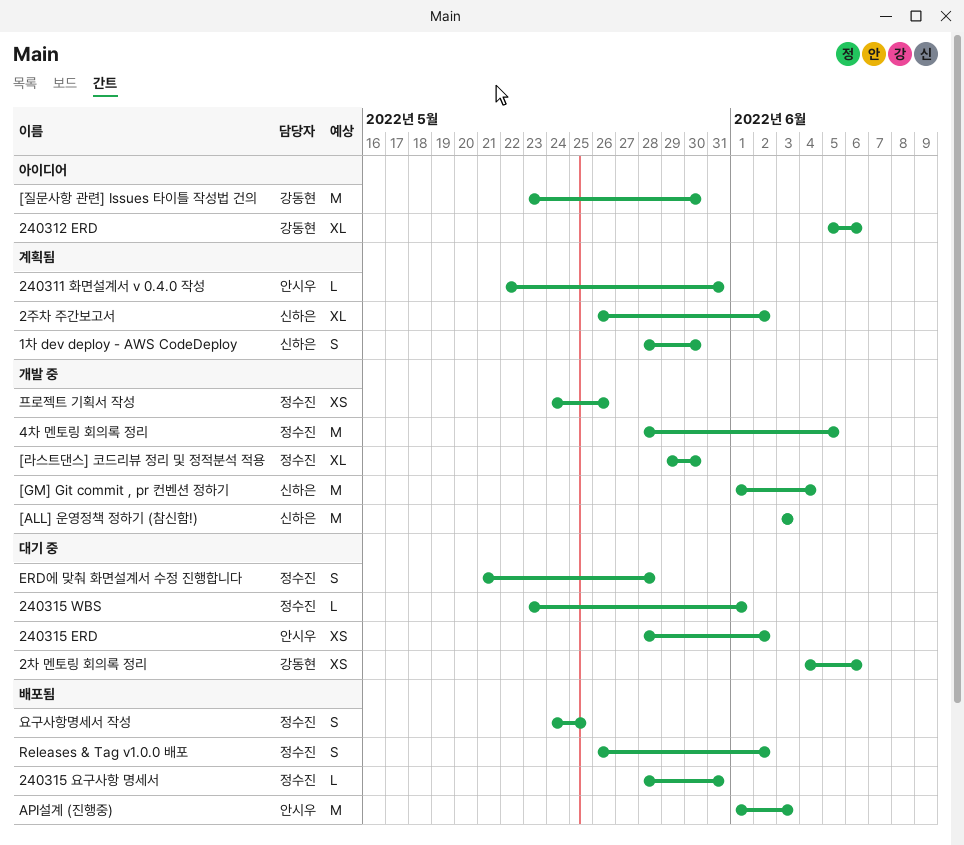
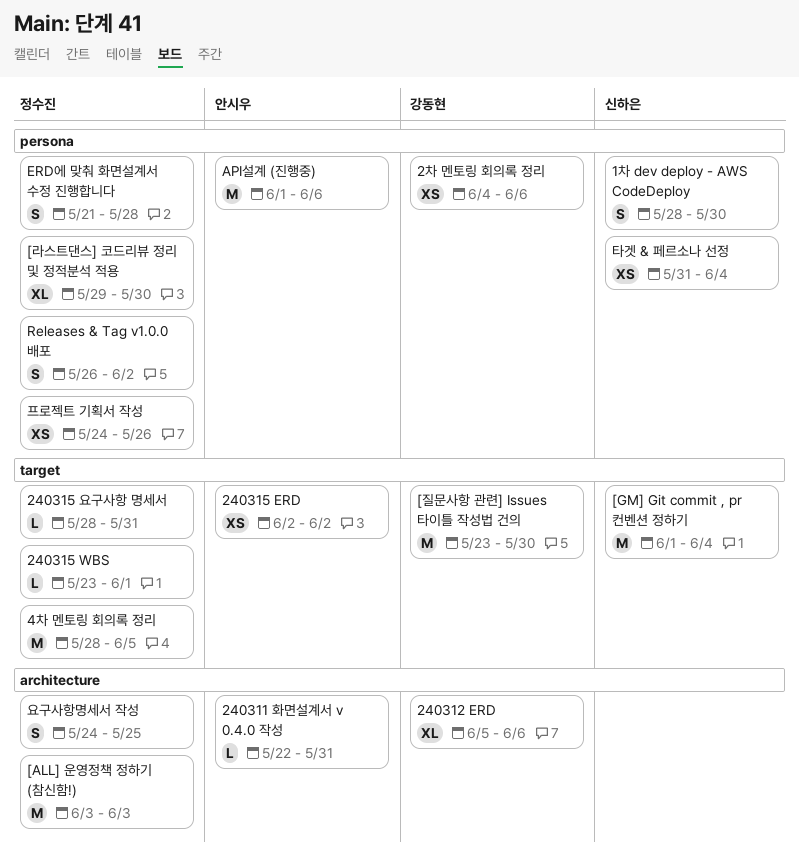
240315 ERD, start: May 28 -> Jun 2
2주차 주간보고서: present -> none
[ALL] 운영정책 정하기 (참신함!), owner: 신하은 -> 정수진
API설계 (진행중), due: Jun 3 -> Jun 6
타겟 & 페르소나 선정: none -> present

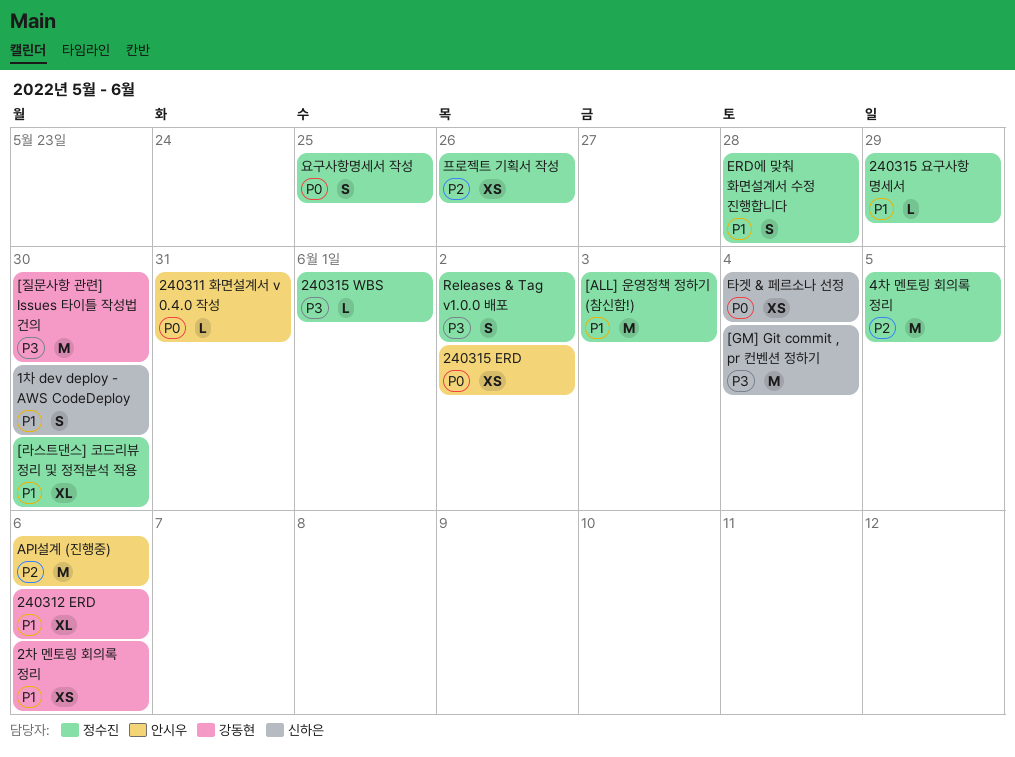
240315 요구사항 명세서, due: May 31 -> May 29

